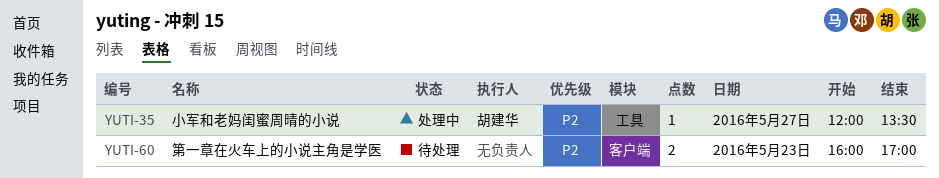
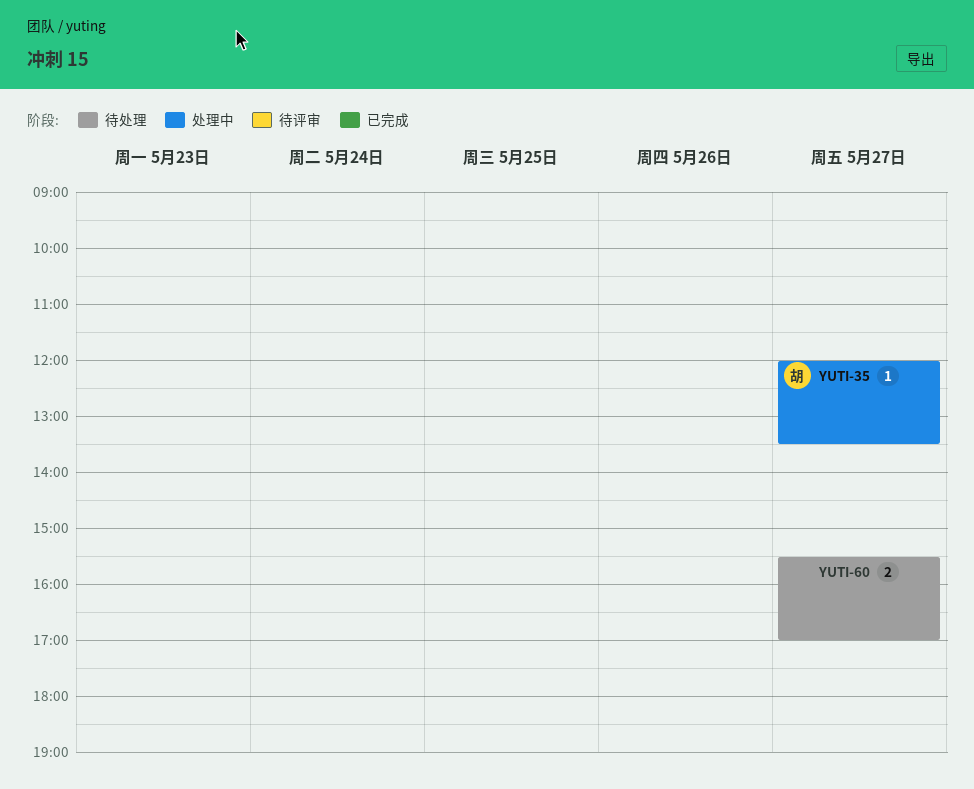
YUTI-60, day: May 23 -> May 27
YUTI-60, begins: 16:00 -> 15:30

